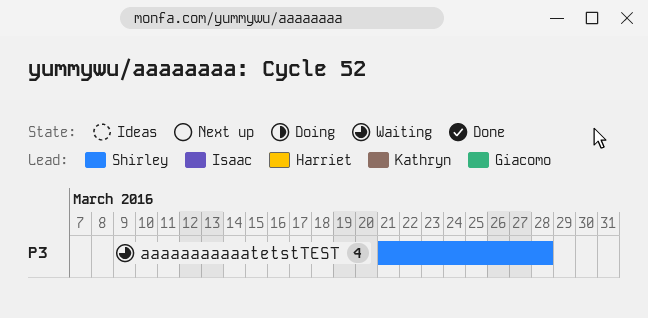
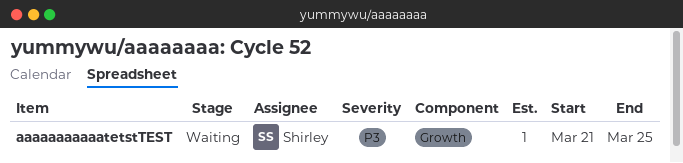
aaaaaaaaaaatetstTEST, estimate: 4 -> 1
aaaaaaaaaaatetstTEST, due: Mar 28 -> Mar 25

